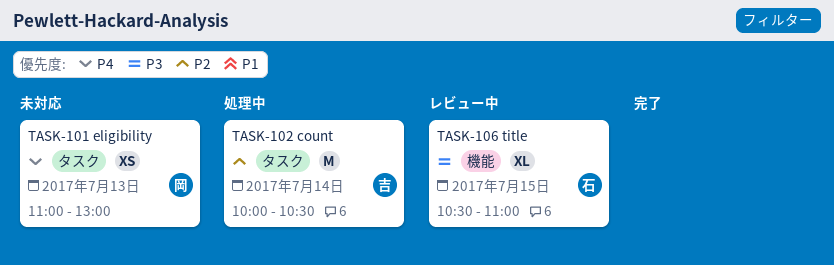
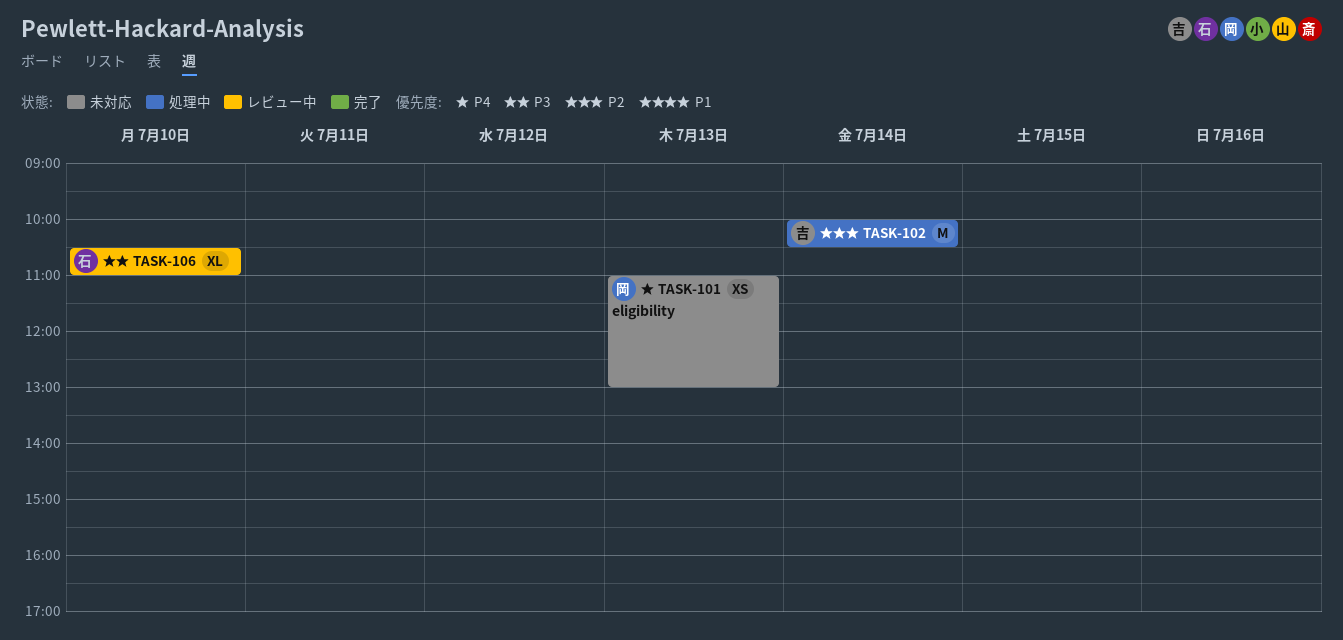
TASK-106, day: Jul 15 -> Jul 10

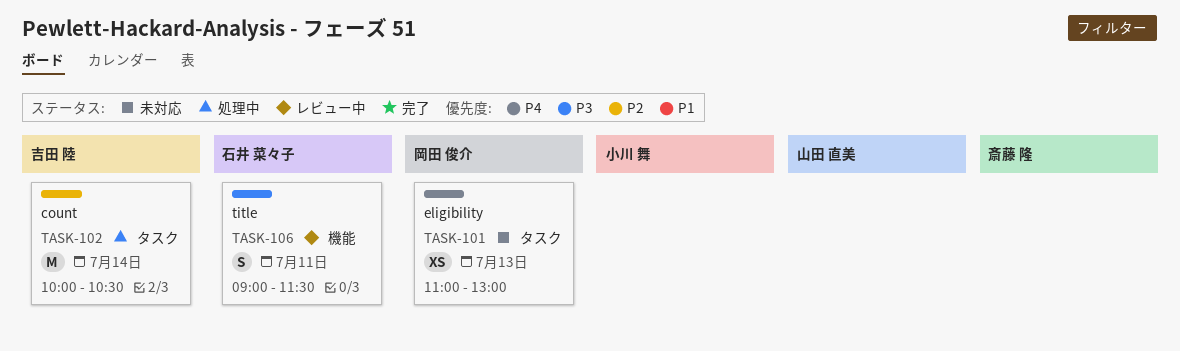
TASK-106, estimate: XL -> S
TASK-106, day: Jul 10 -> Jul 11
TASK-106, begins: 10:30 -> 09:00
TASK-106, ends: 11:00 -> 11:30

